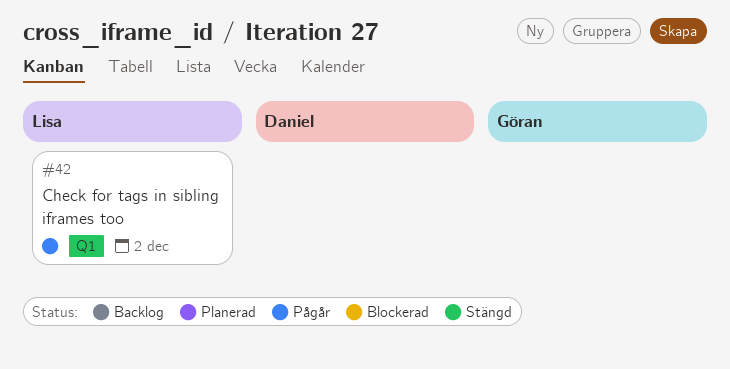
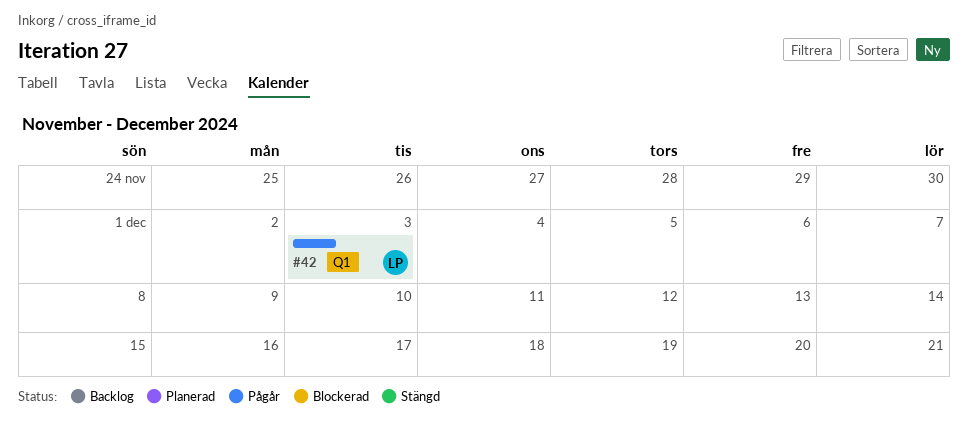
#42, due: Dec 2 -> Dec 3

